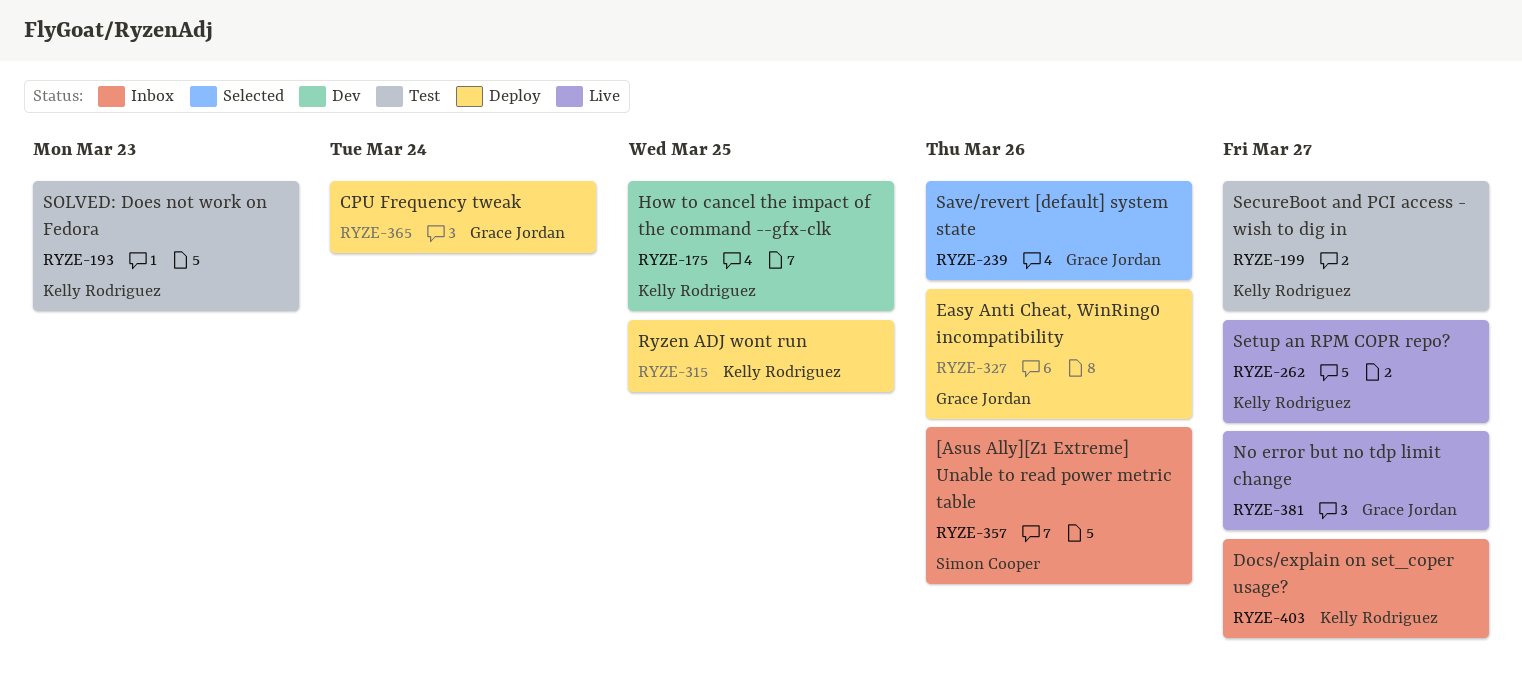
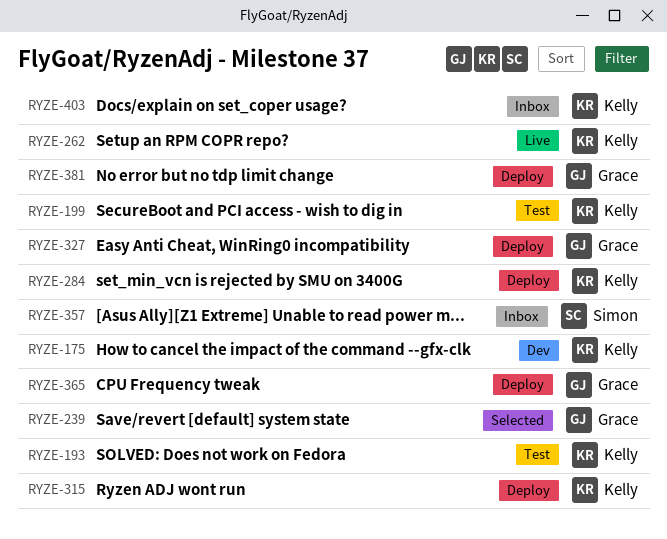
RYZE-284: none -> present
RYZE-381, status: Live -> Deploy

